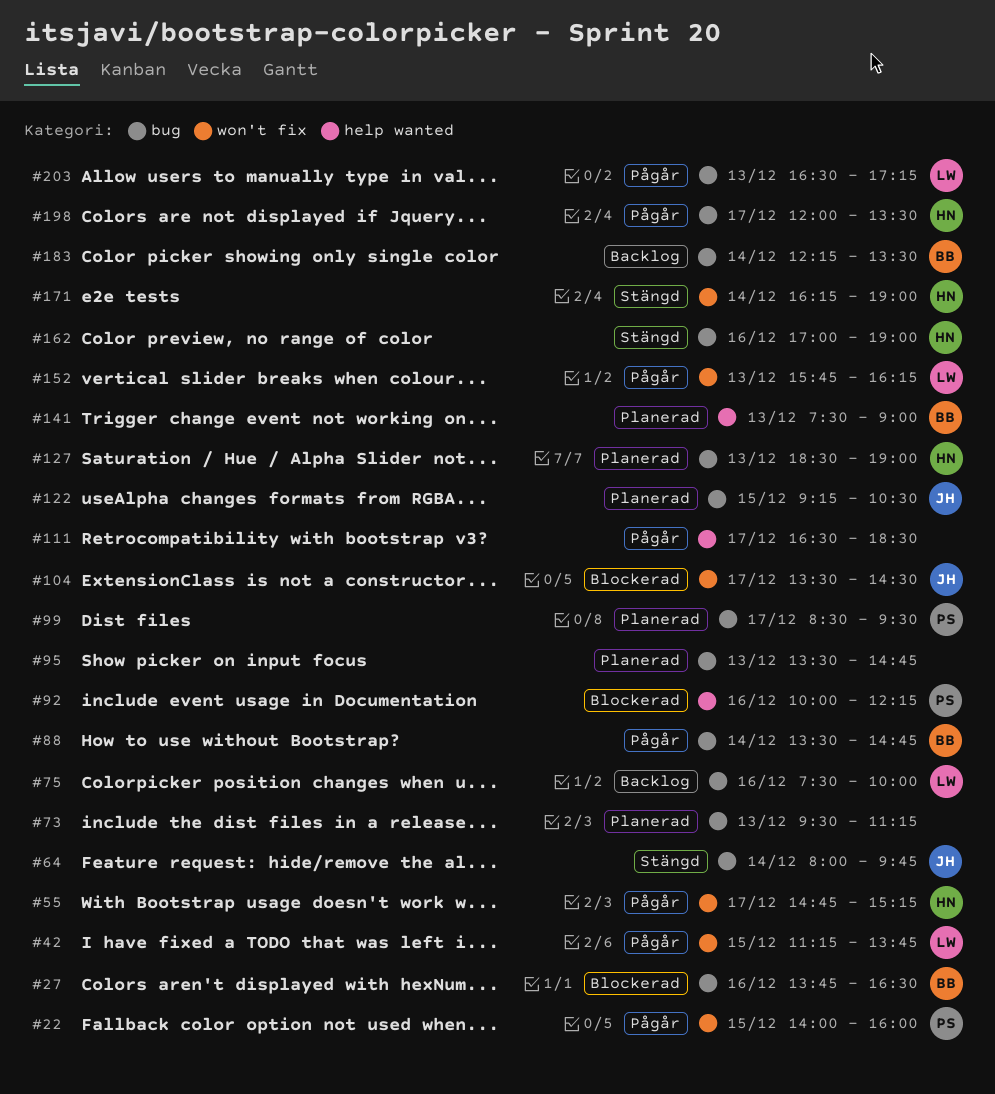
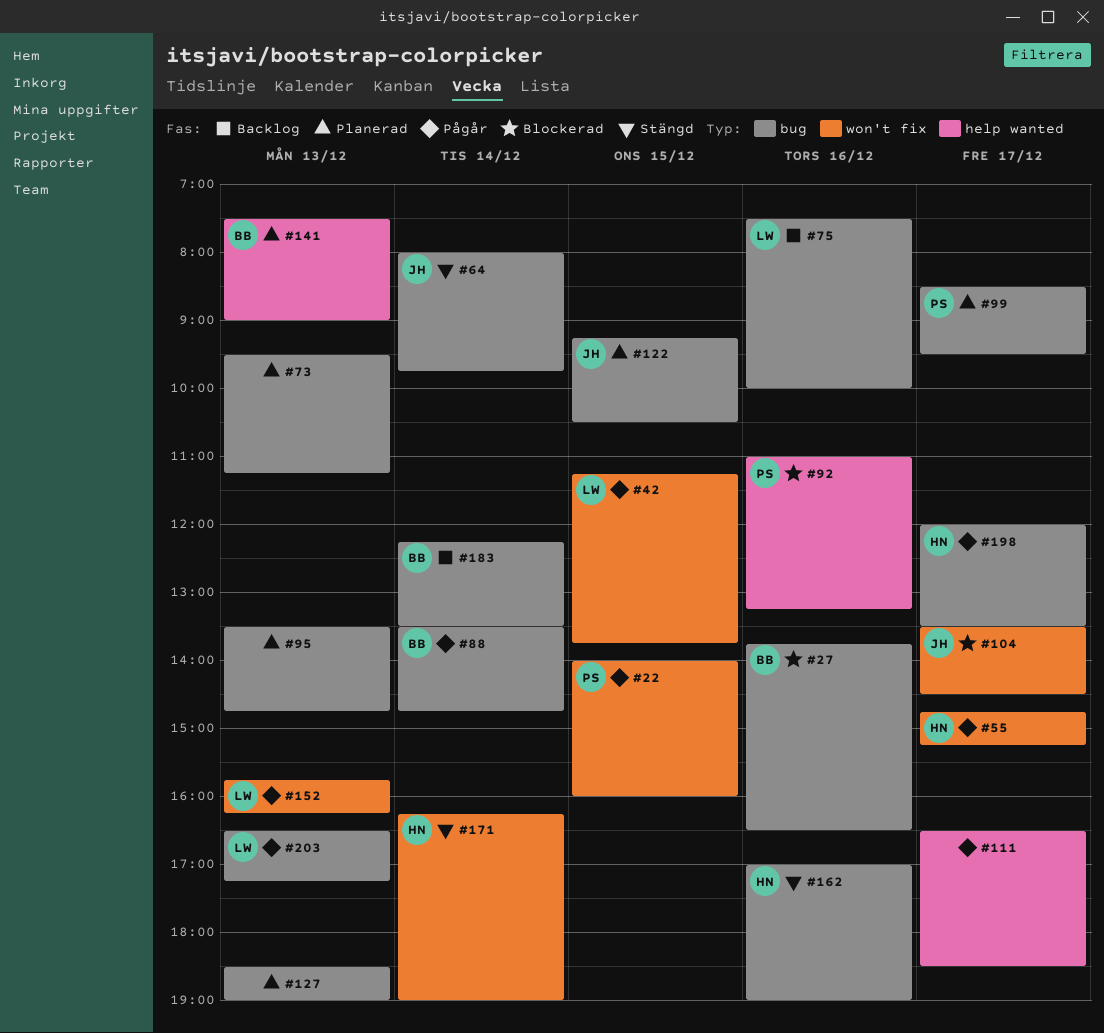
#92, begins: 10:00 -> 11:00
#92, ends: 12:15 -> 13:15
#127, owner: HN -> none

